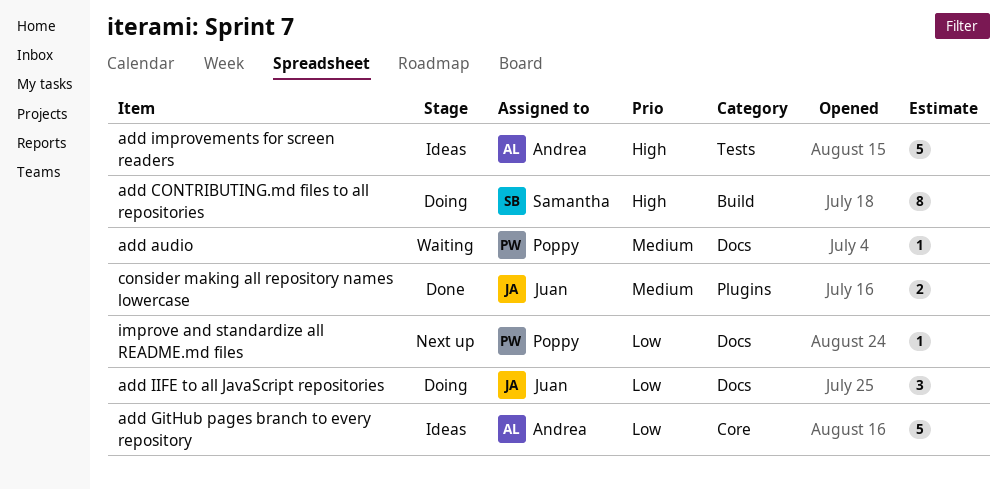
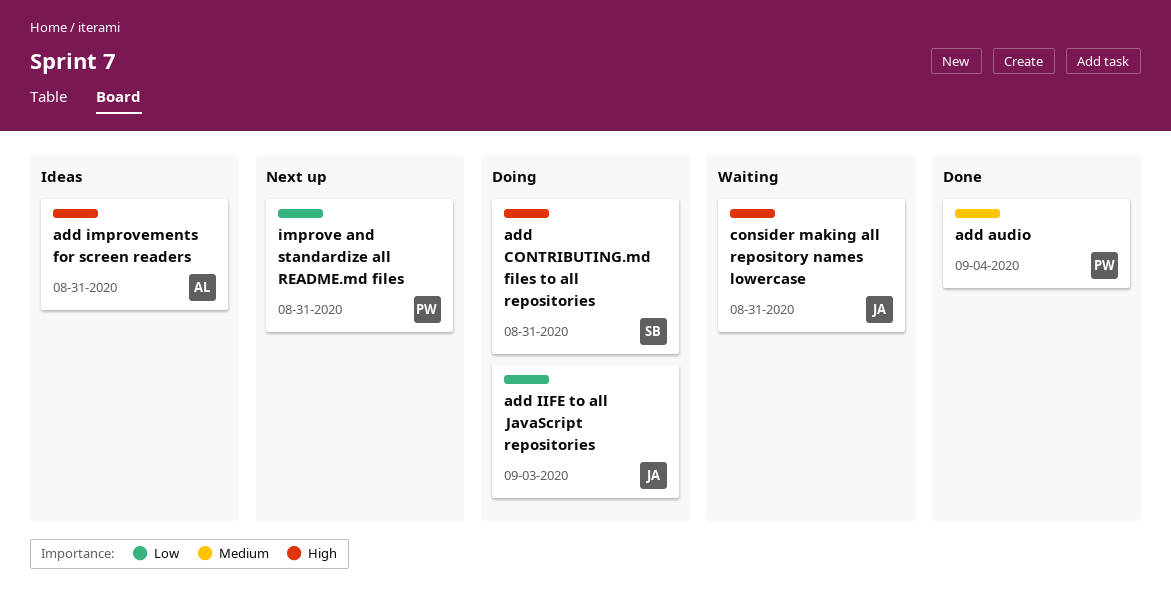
add audio, status: Waiting -> Done
add GitHub pages branch to every repository: present -> none
consider making all repository names lowercase, status: Done -> Waiting
consider making all repository names lowercase, priority: Medium -> High

